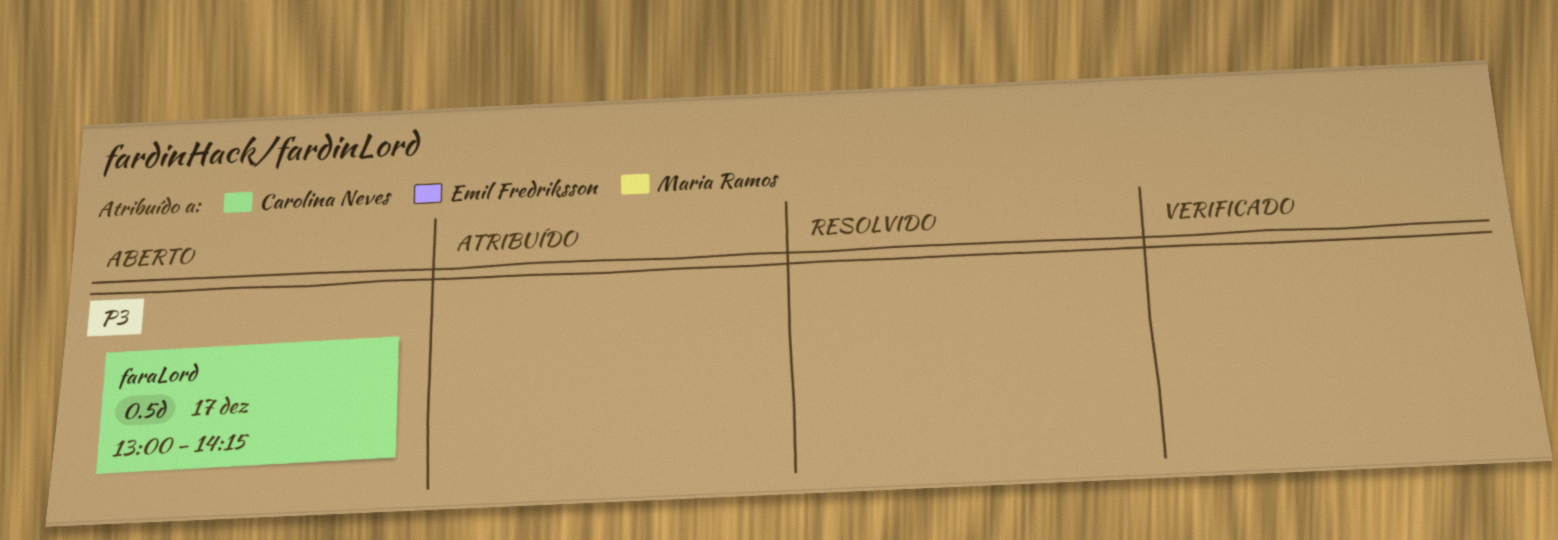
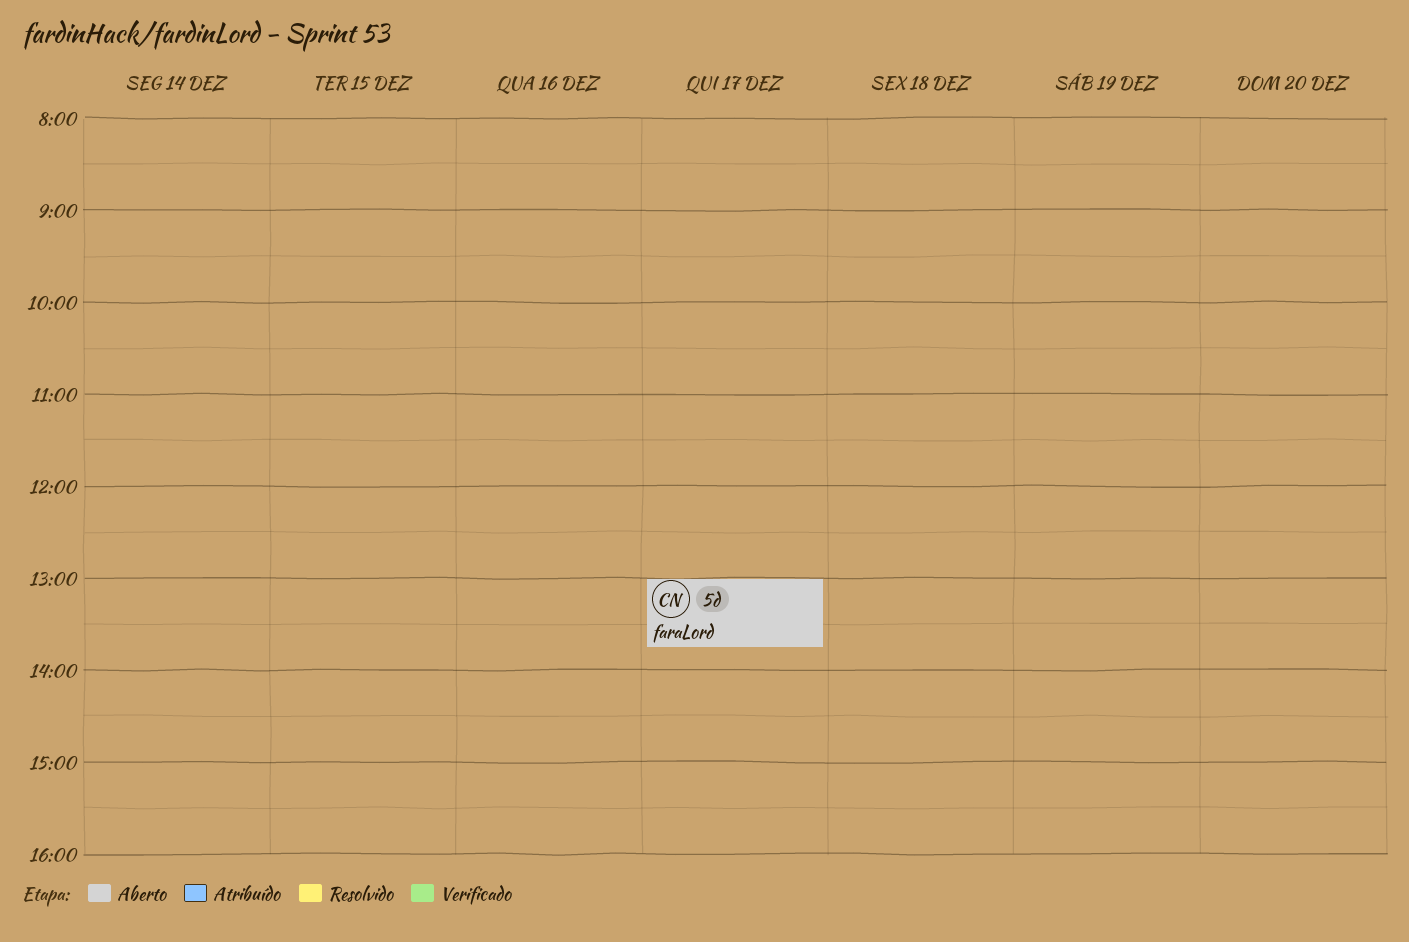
faraLord, estimate: 0.5d -> 5d
faraLord, ends: 14:15 -> 13:45

